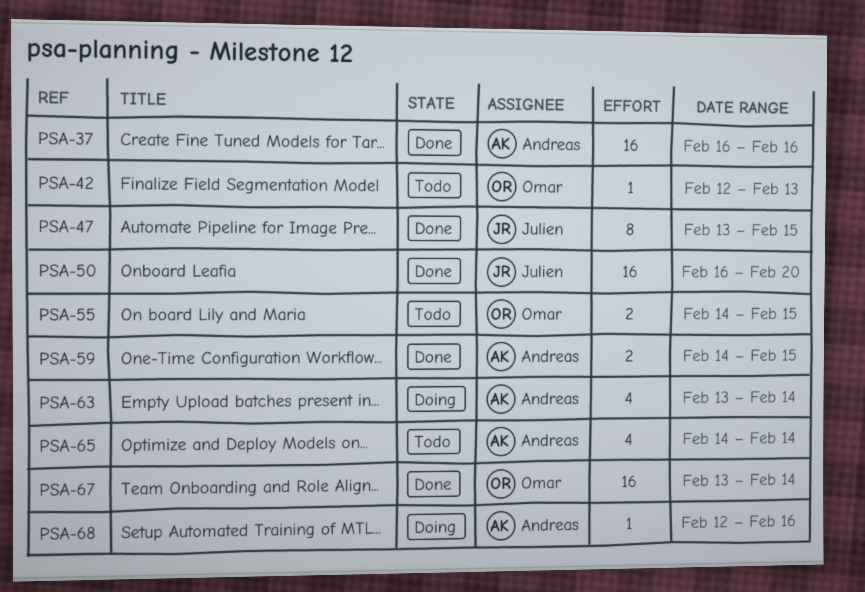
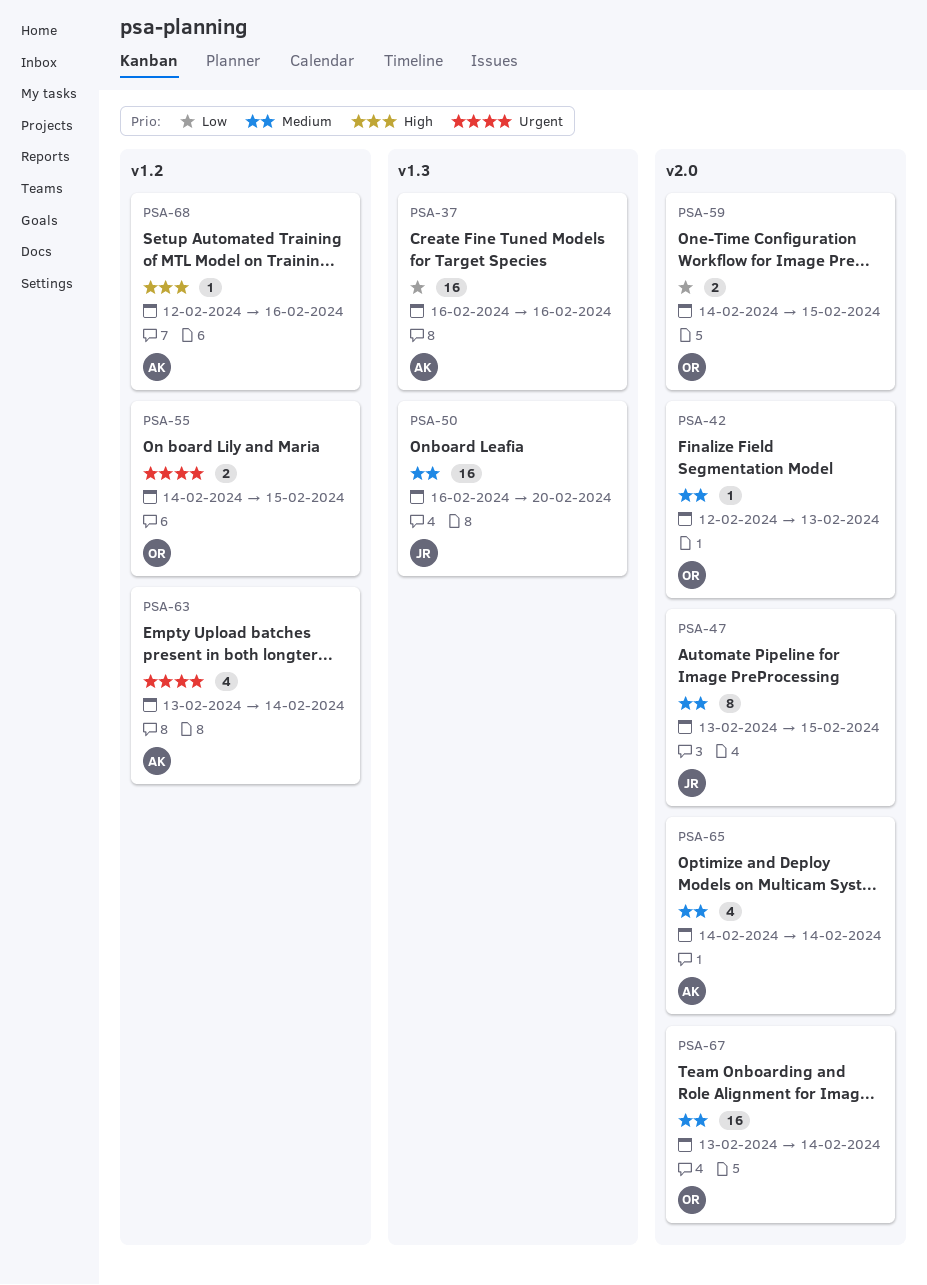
PSA-59, owner: Andreas -> Omar

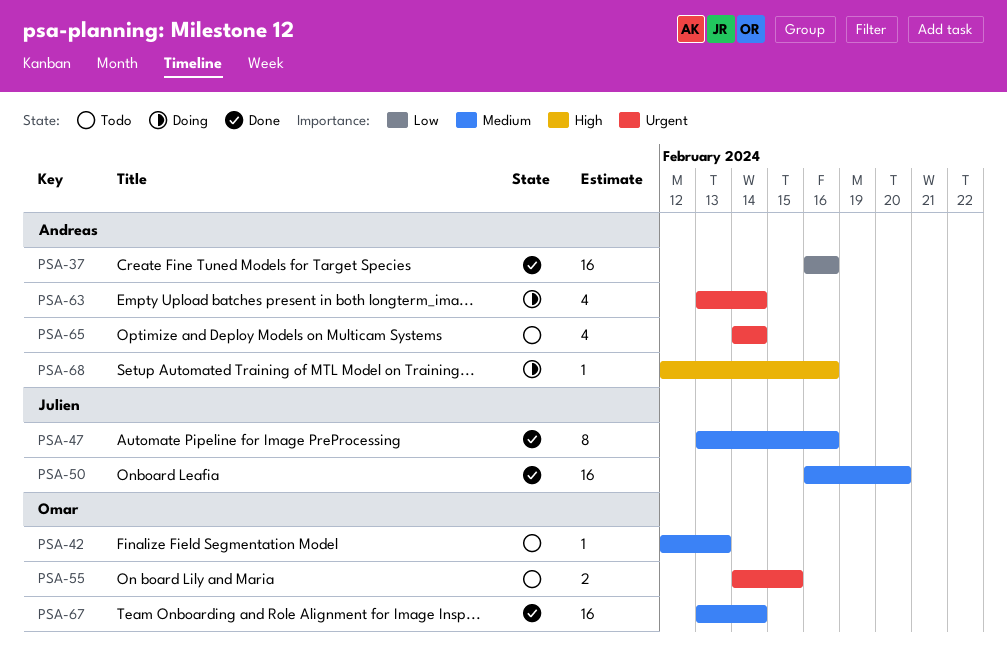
PSA-47, due: Feb 15 -> Feb 16
PSA-59: present -> none
PSA-65, priority: Medium -> Urgent

